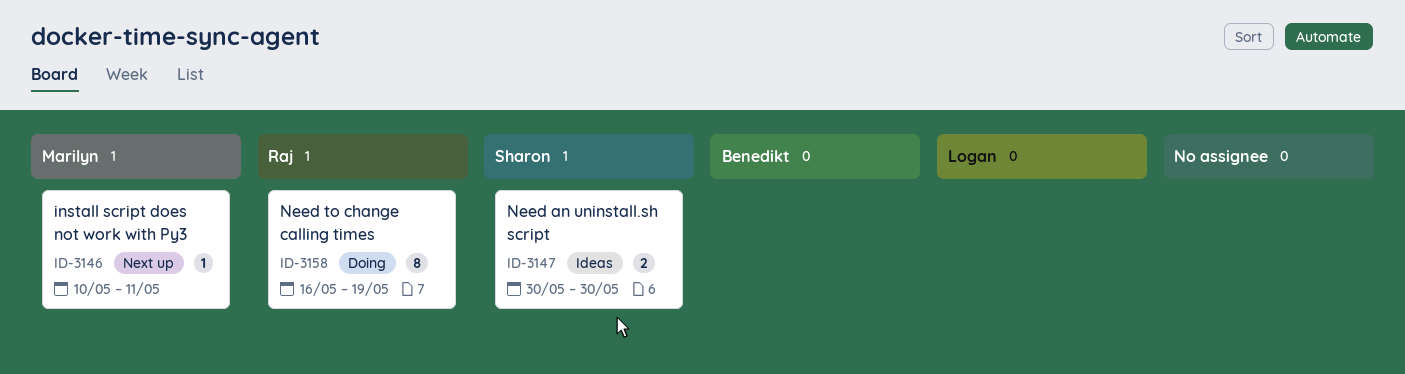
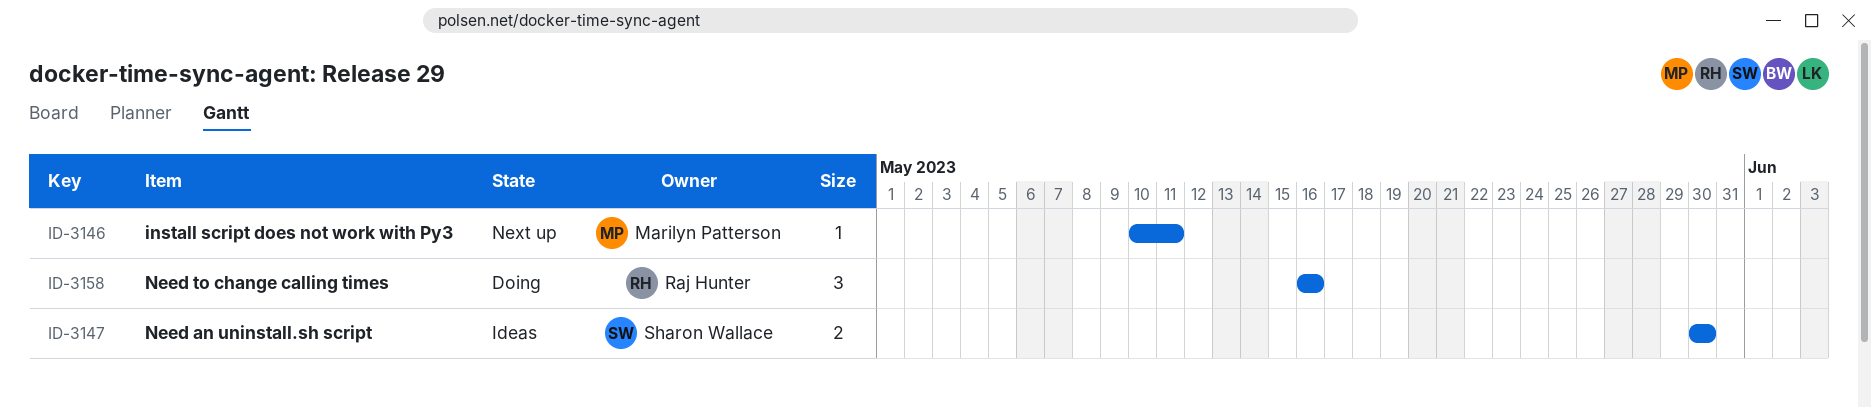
ID-3158, estimate: 8 -> 3
ID-3158, due: May 19 -> May 16

